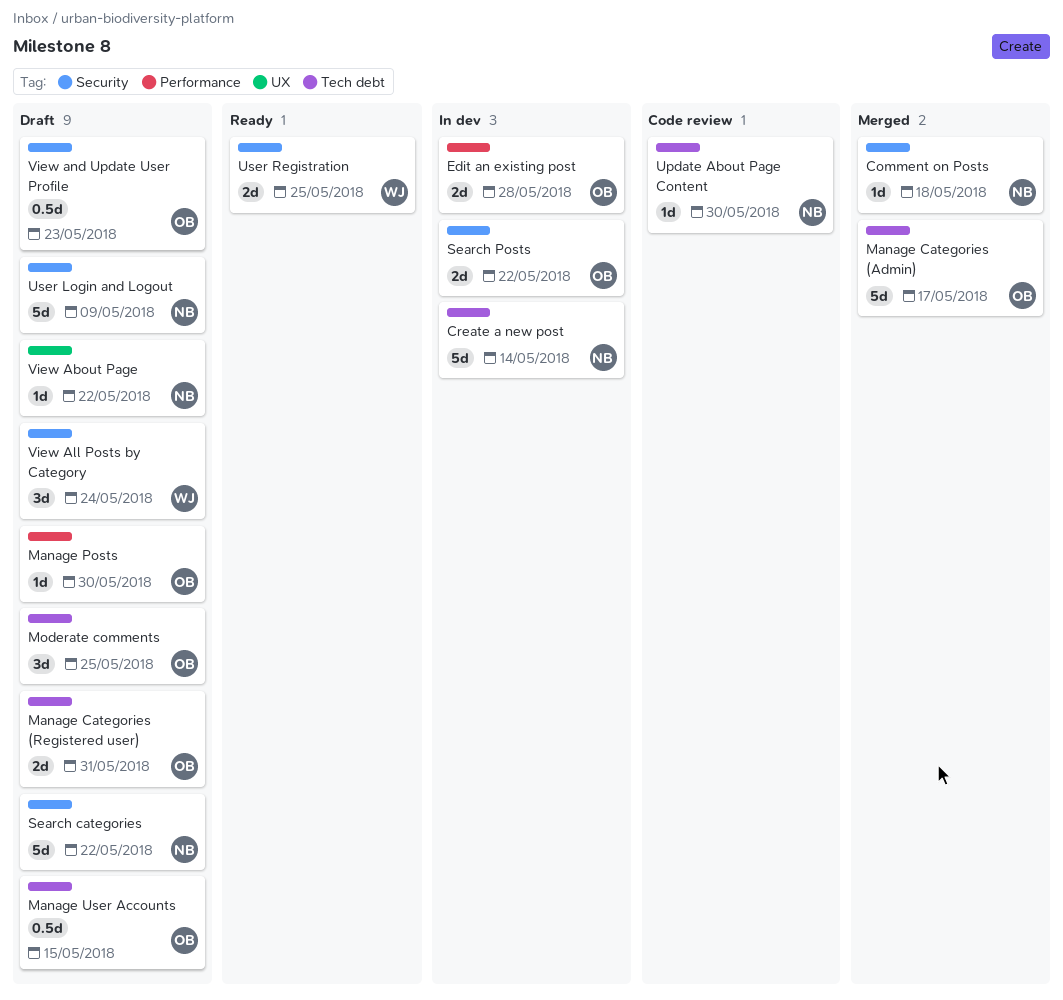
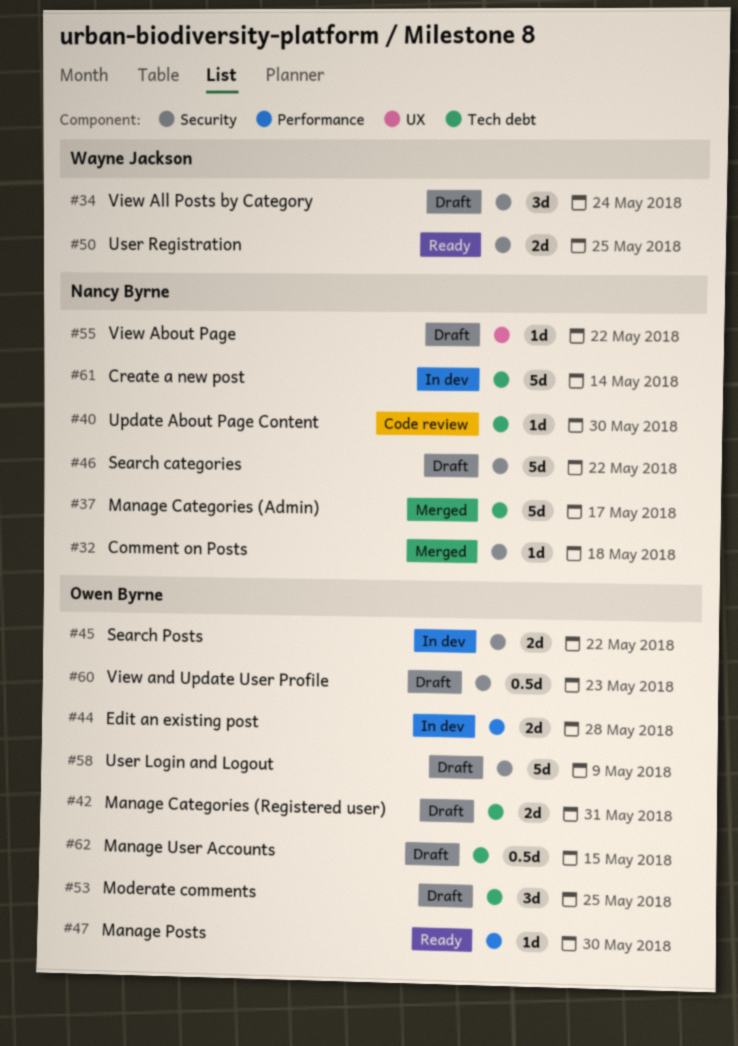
Manage Categories (Admin), owner: Owen Byrne -> Nancy Byrne
Manage Posts, status: Draft -> Ready
User Login and Logout, owner: Nancy Byrne -> Owen Byrne

